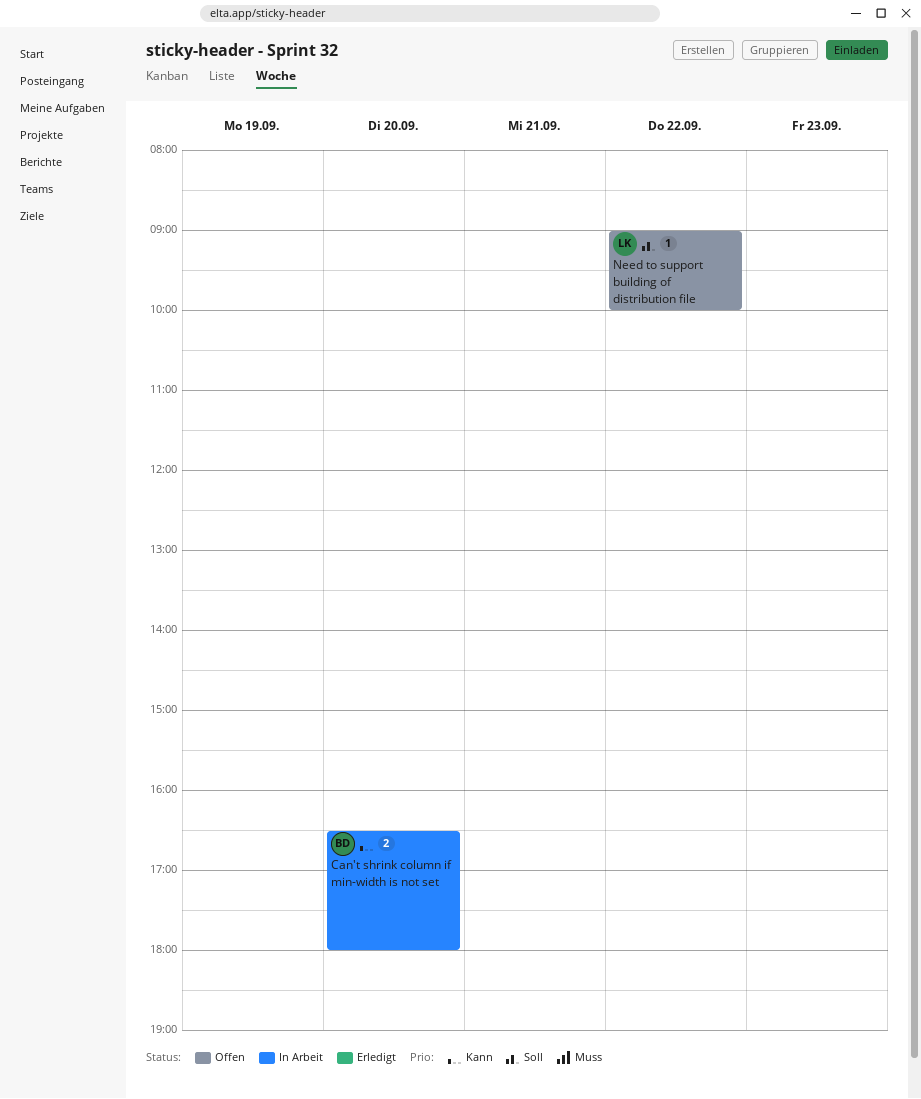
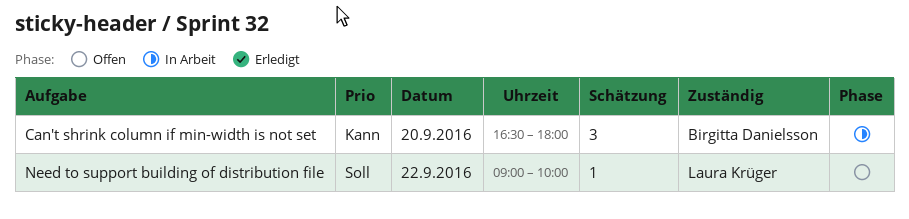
Can't shrink column if min-width is not set, estimate: 2 -> 3

